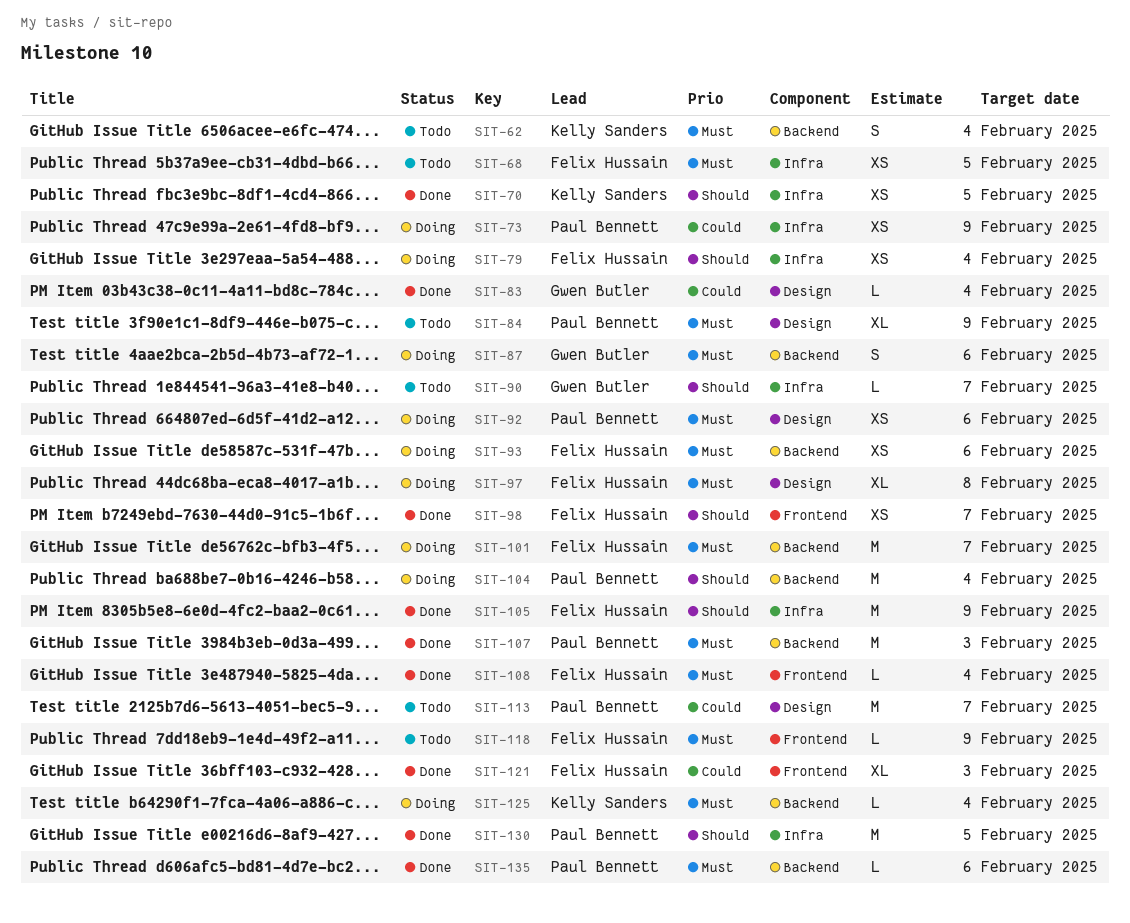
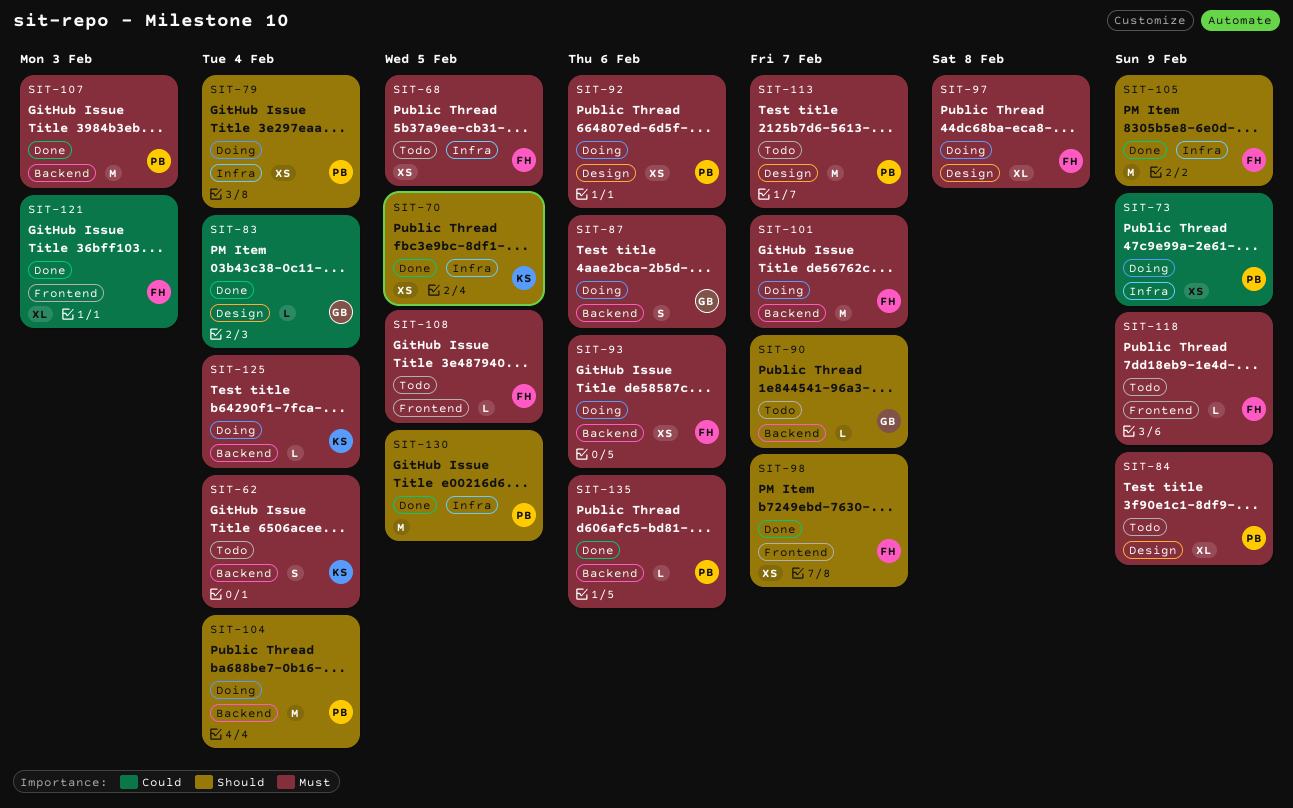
SIT-79, owner: Felix Hussain -> Paul Bennett
SIT-90, label: Infra -> Backend
SIT-108, status: Done -> Todo
SIT-108, due: Feb 4 -> Feb 5
SIT-113, priority: Could -> Must

